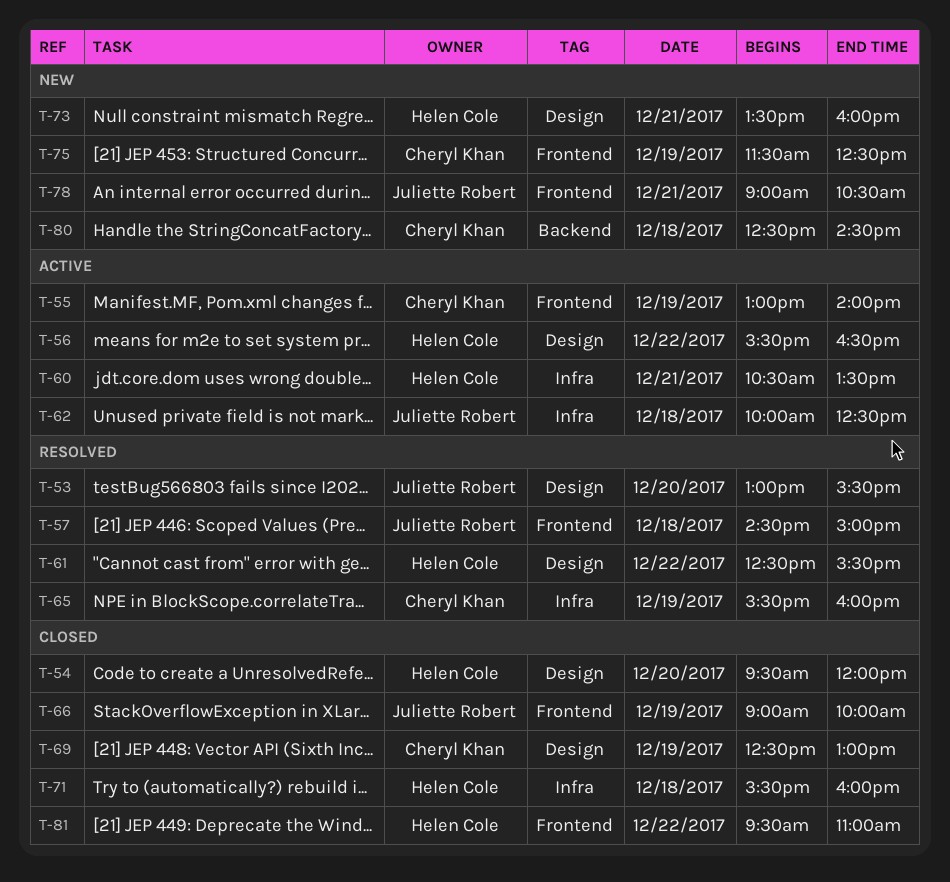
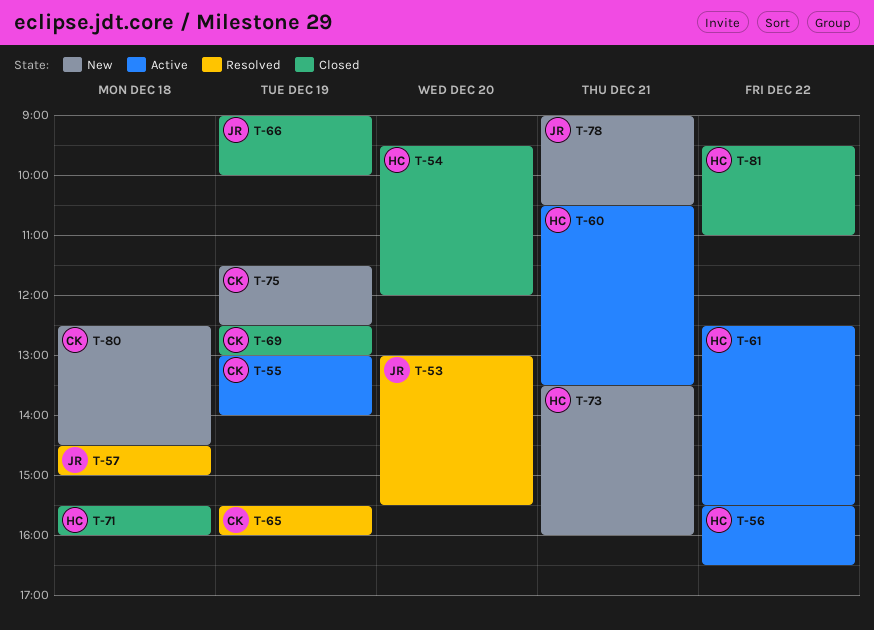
T-61, status: Resolved -> Active
T-62: present -> none

